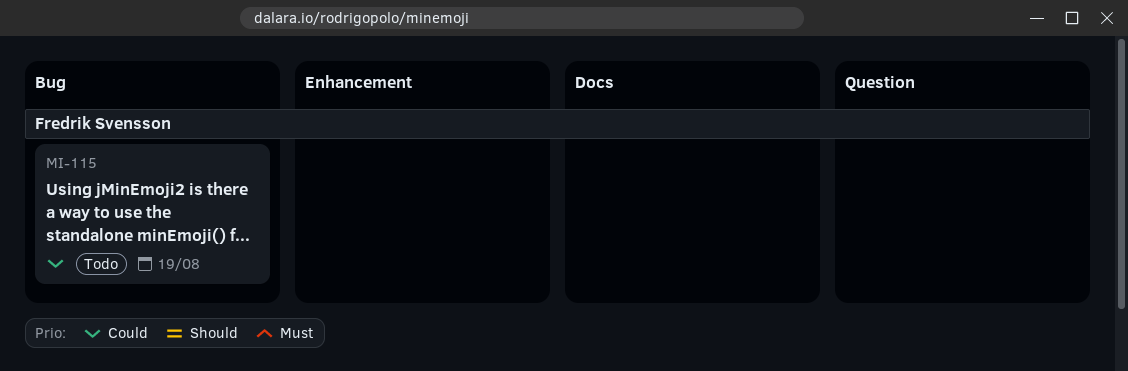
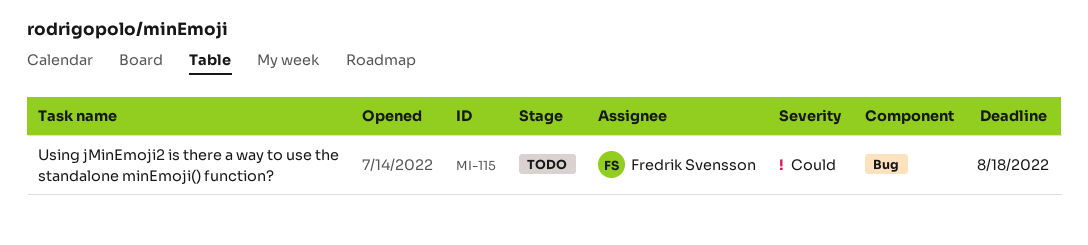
MI-115, due: Aug 19 -> Aug 18

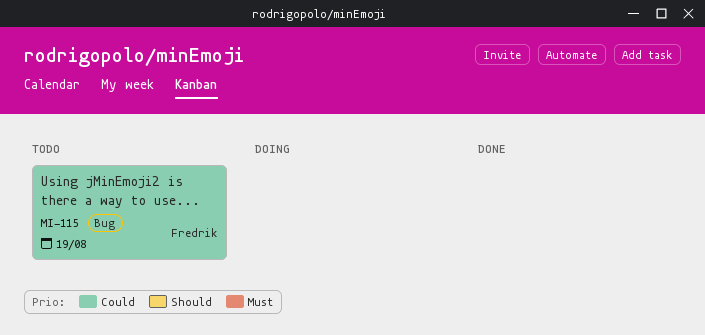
MI-115, due: Aug 18 -> Aug 19

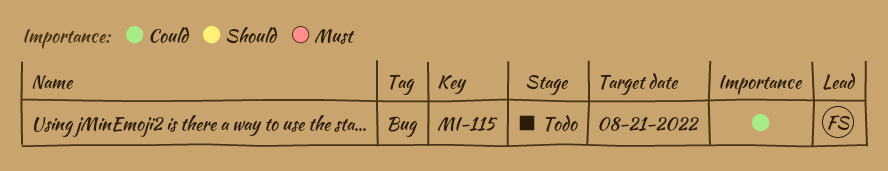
MI-115, due: Aug 19 -> Aug 21

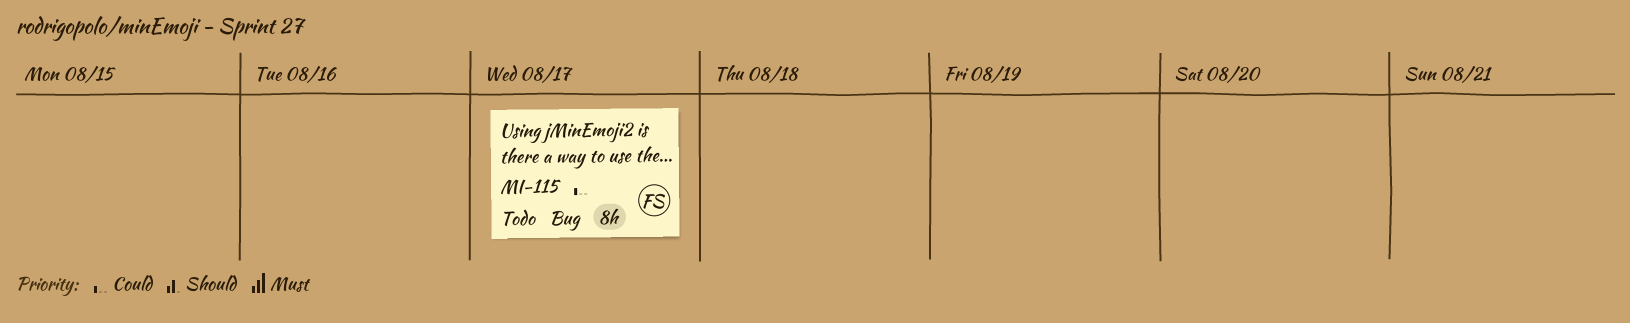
MI-115, due: Aug 21 -> Aug 17

